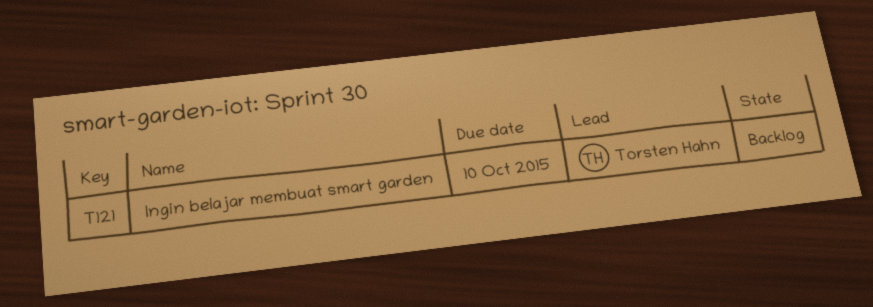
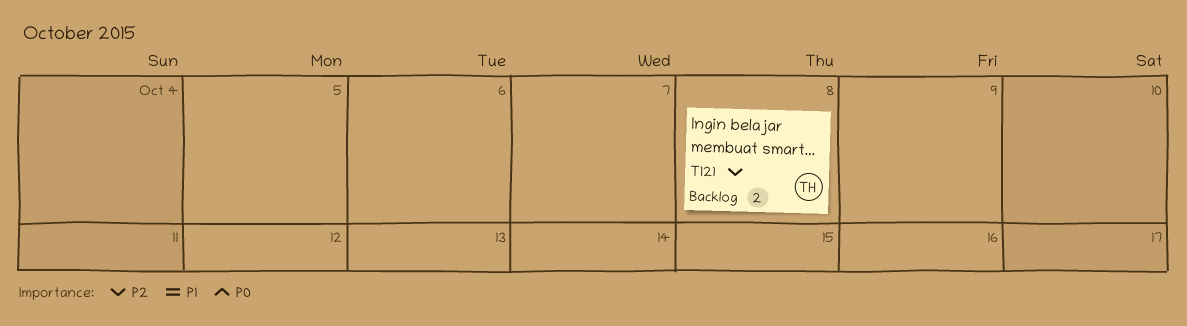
T121, due: Oct 10 -> Oct 8

